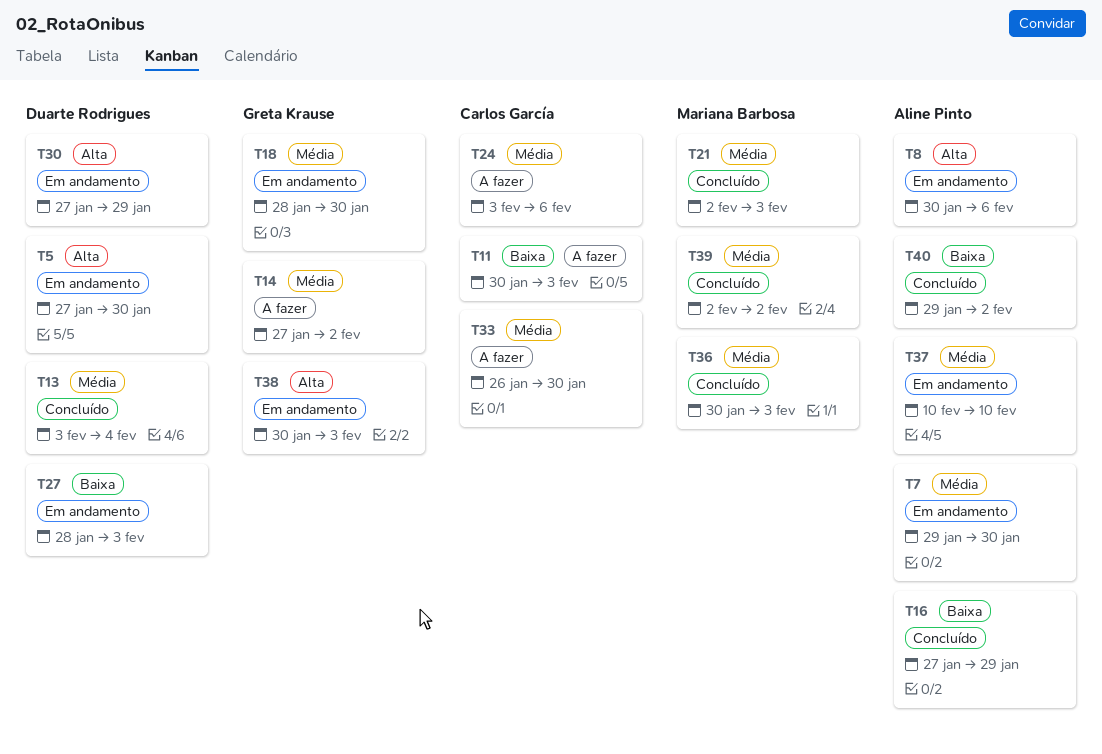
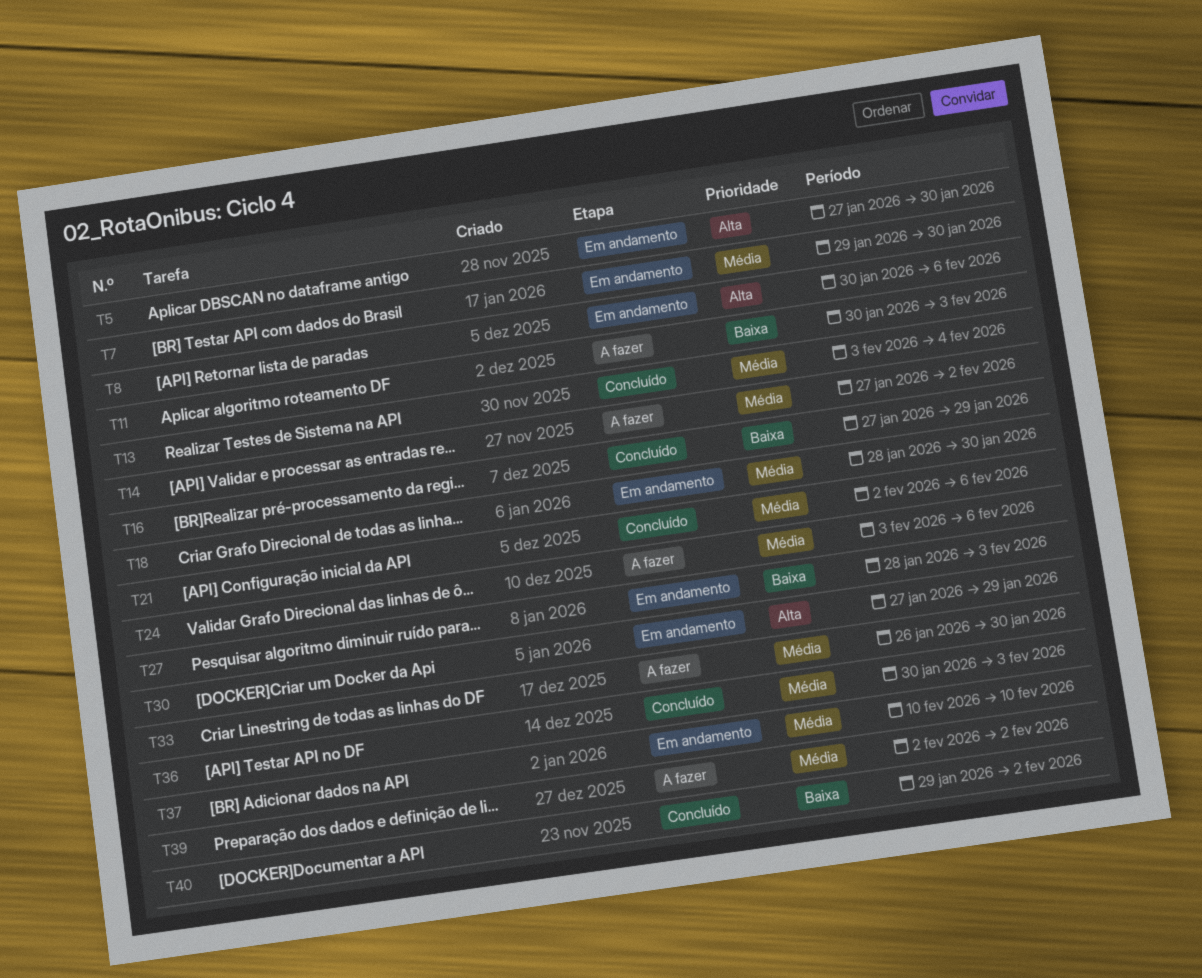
T21, due: Feb 3 -> Feb 6
T38: present -> none
T39, status: Concluído -> A fazer

